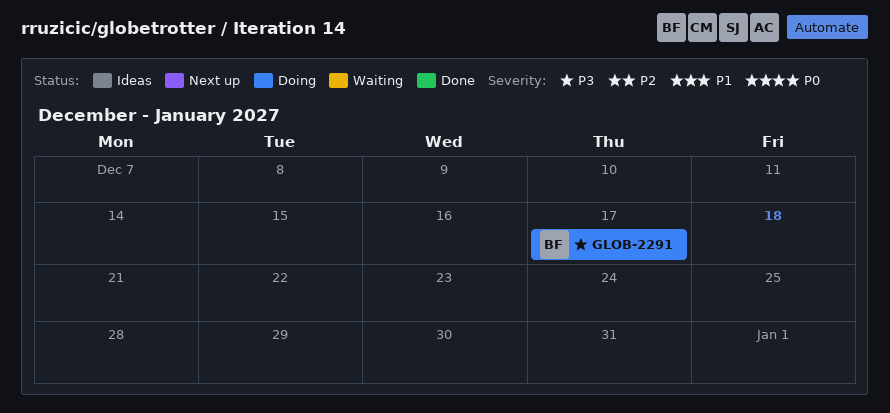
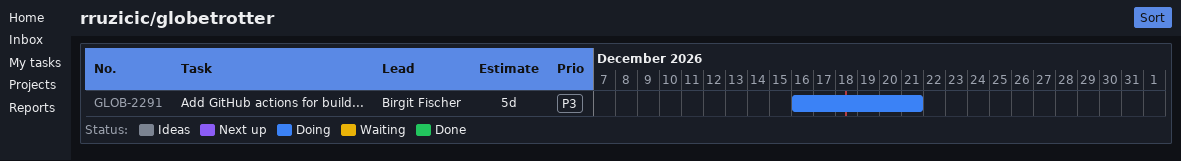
GLOB-2291, start: Dec 17 -> Dec 16
GLOB-2291, due: Dec 17 -> Dec 21

